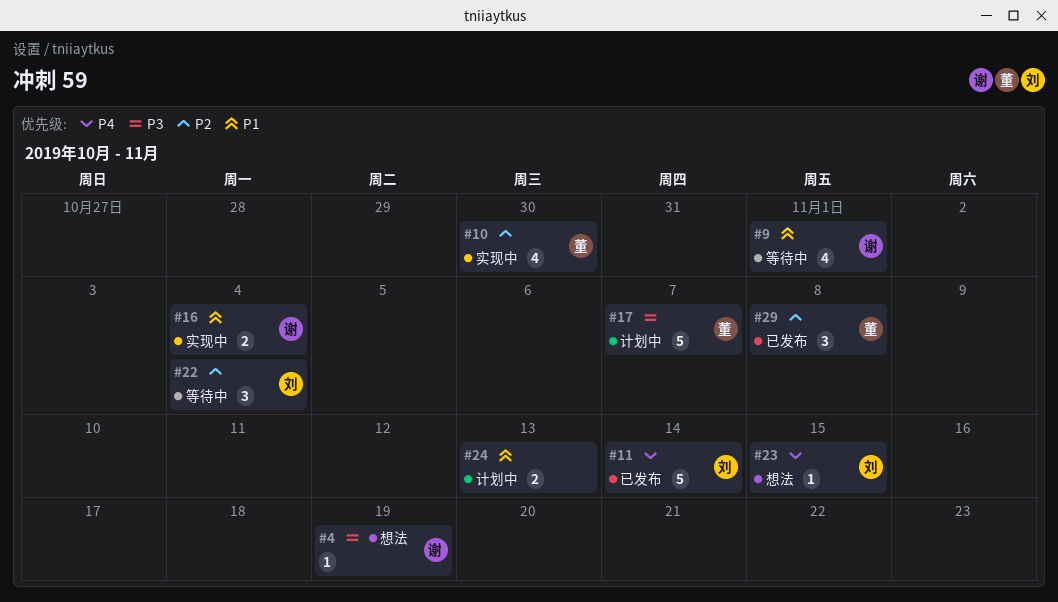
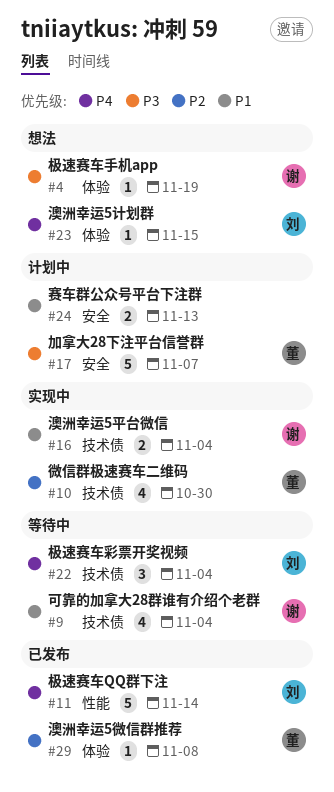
#9, due: Nov 1 -> Nov 4
#22, priority: P2 -> P4
#29, estimate: 3 -> 1

